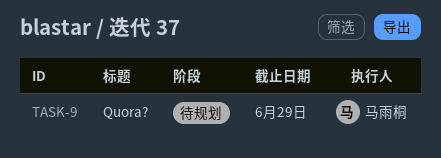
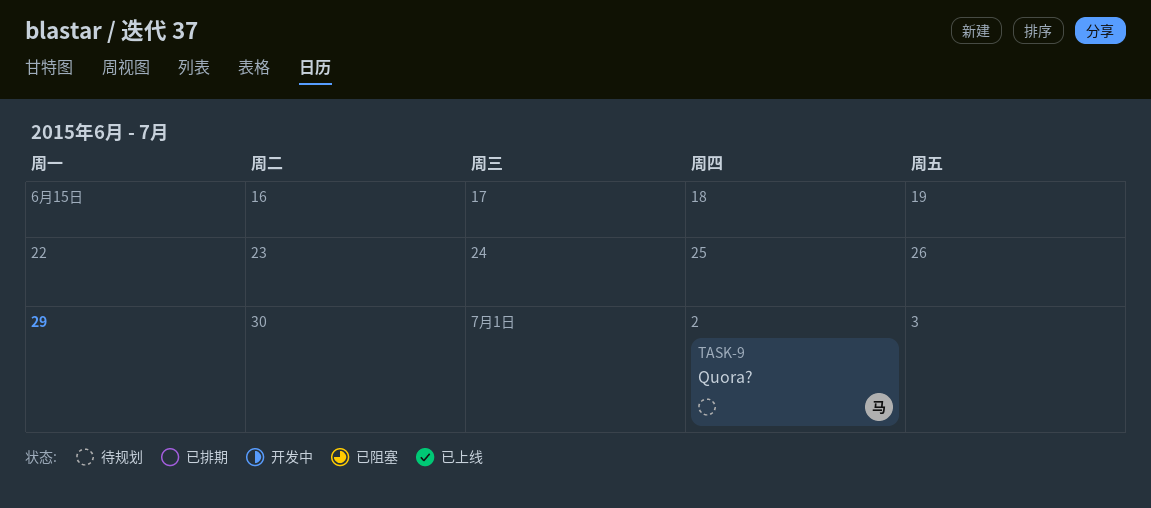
TASK-9, due: Jun 29 -> Jul 2

